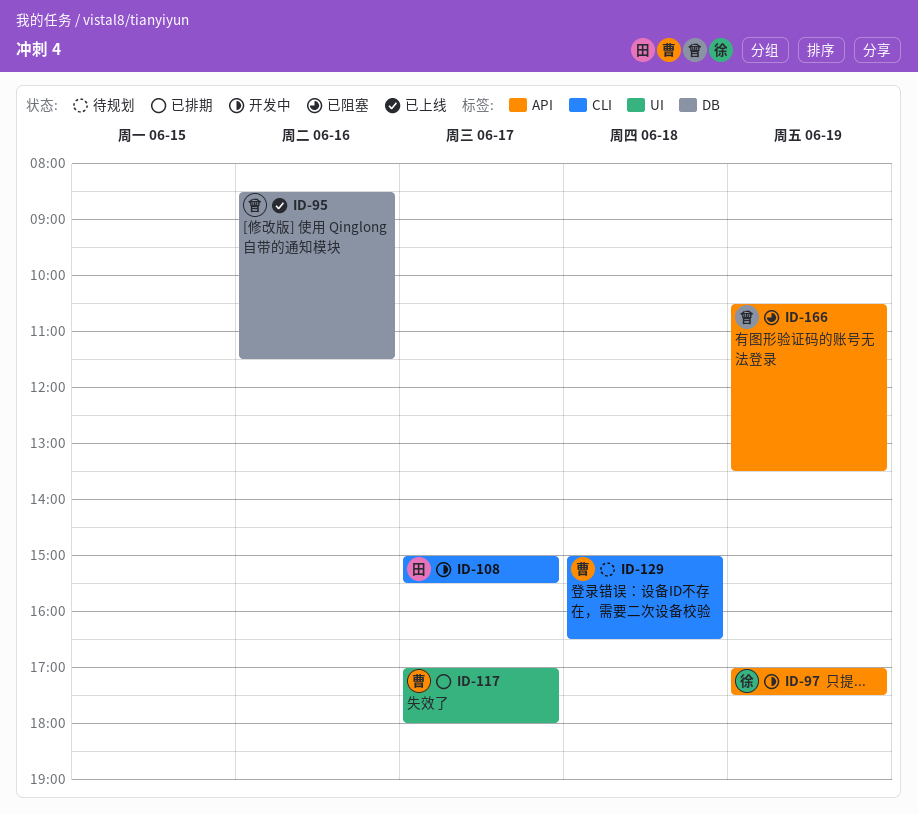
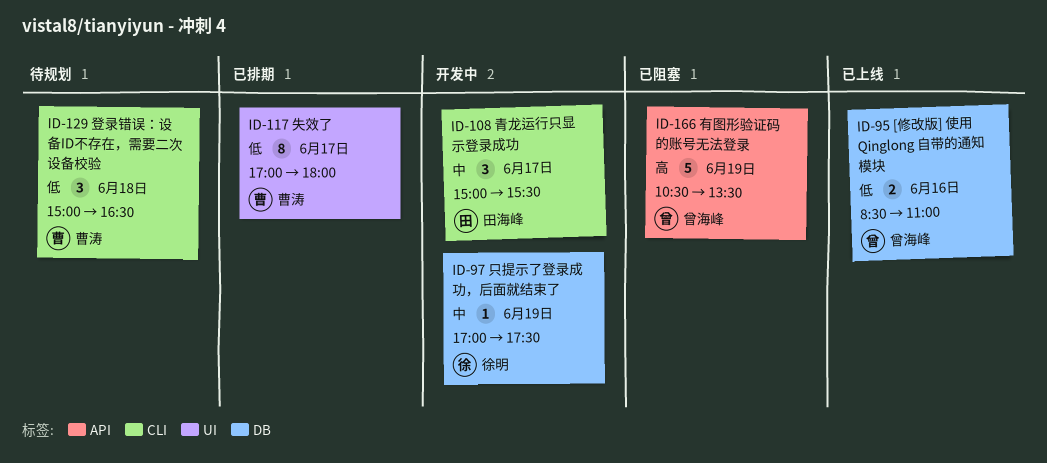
ID-95, ends: 11:30 -> 11:00
ID-97, label: API -> DB

